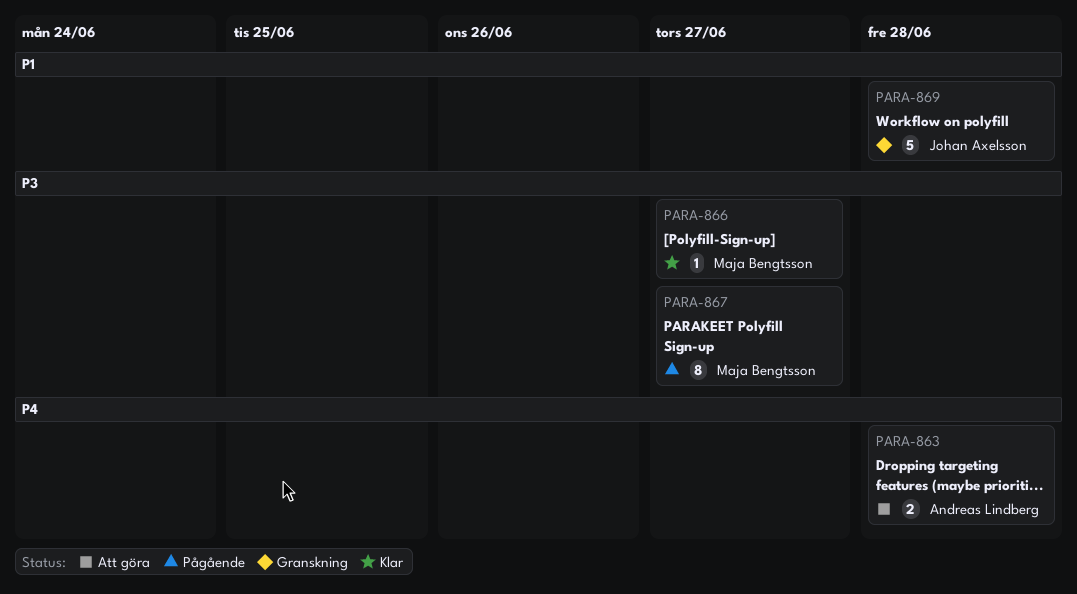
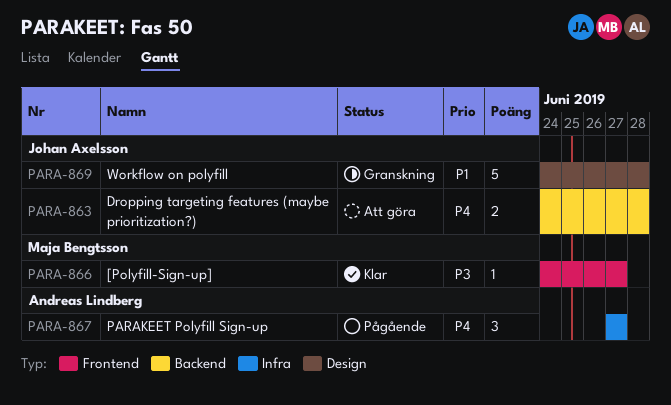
PARA-863, owner: Andreas Lindberg -> Johan Axelsson
PARA-867, owner: Maja Bengtsson -> Andreas Lindberg
PARA-867, priority: P3 -> P4
PARA-867, estimate: 8 -> 3

